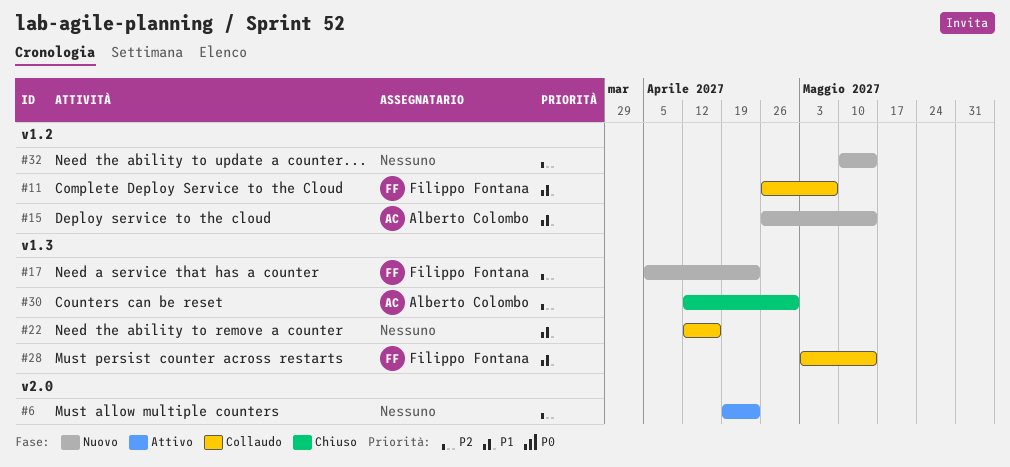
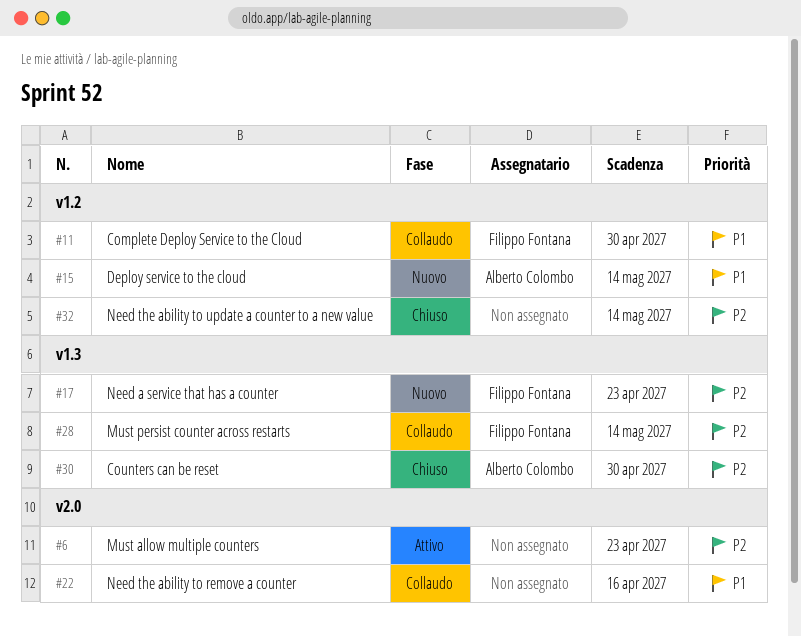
#11, due: May 7 -> Apr 30
#22, label: v1.3 -> v2.0
#28, priority: P1 -> P2
#32, status: Nuovo -> Chiuso

